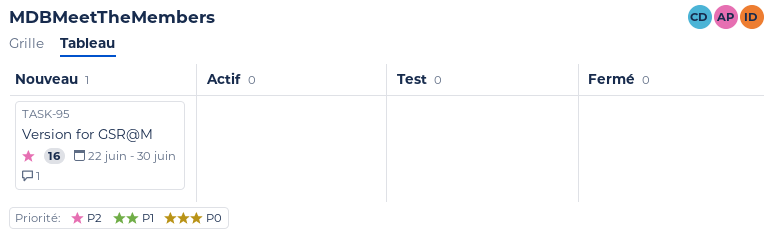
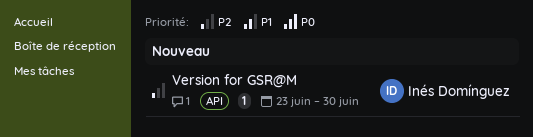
Version for GSR@M, estimate: 16 -> 1
Version for GSR@M, start: Jun 22 -> Jun 23

